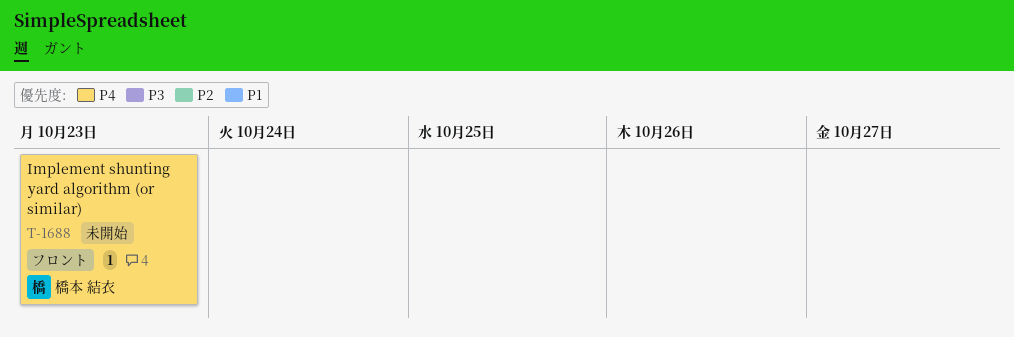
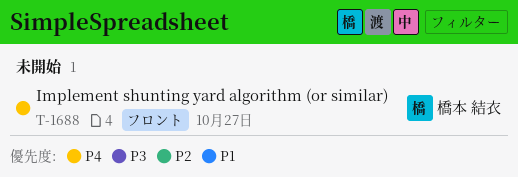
T-1688, due: Oct 23 -> Oct 27

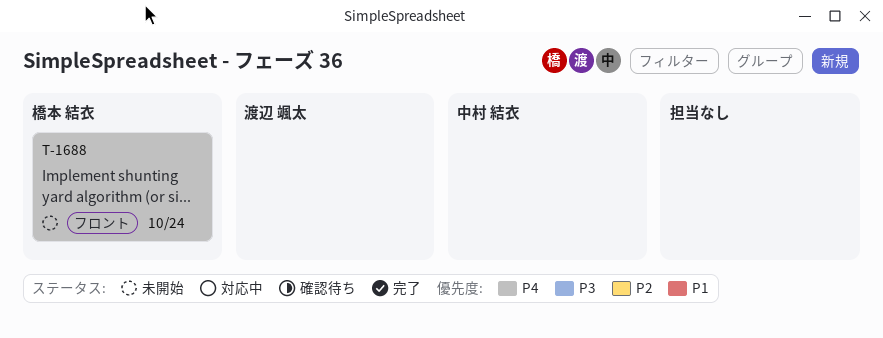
T-1688, due: Oct 27 -> Oct 24

